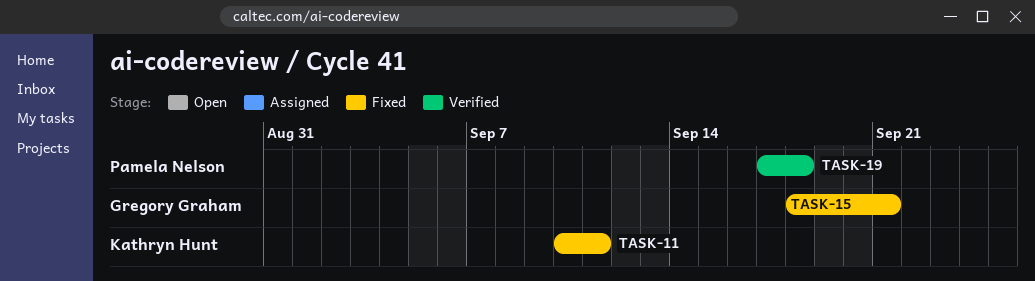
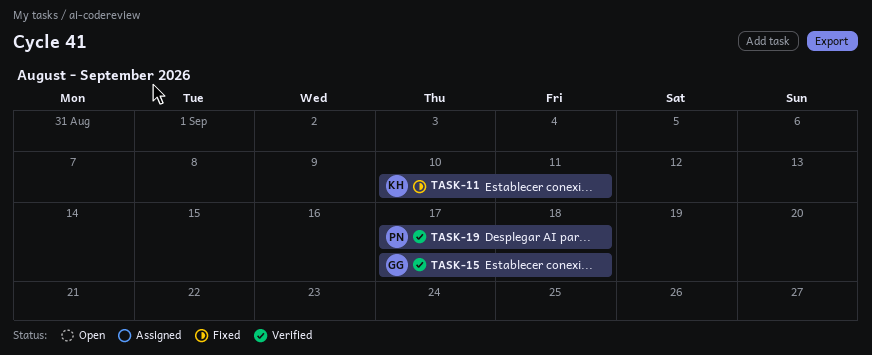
TASK-15, status: Fixed -> Verified
TASK-15, start: Sep 18 -> Sep 17
TASK-15, due: Sep 21 -> Sep 18

